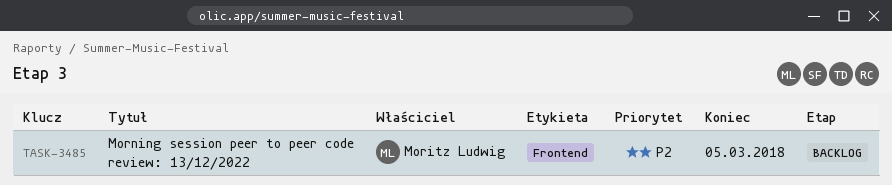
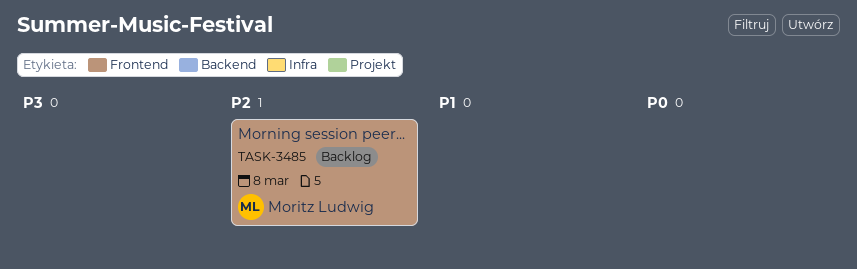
TASK-3485, due: Mar 5 -> Mar 8

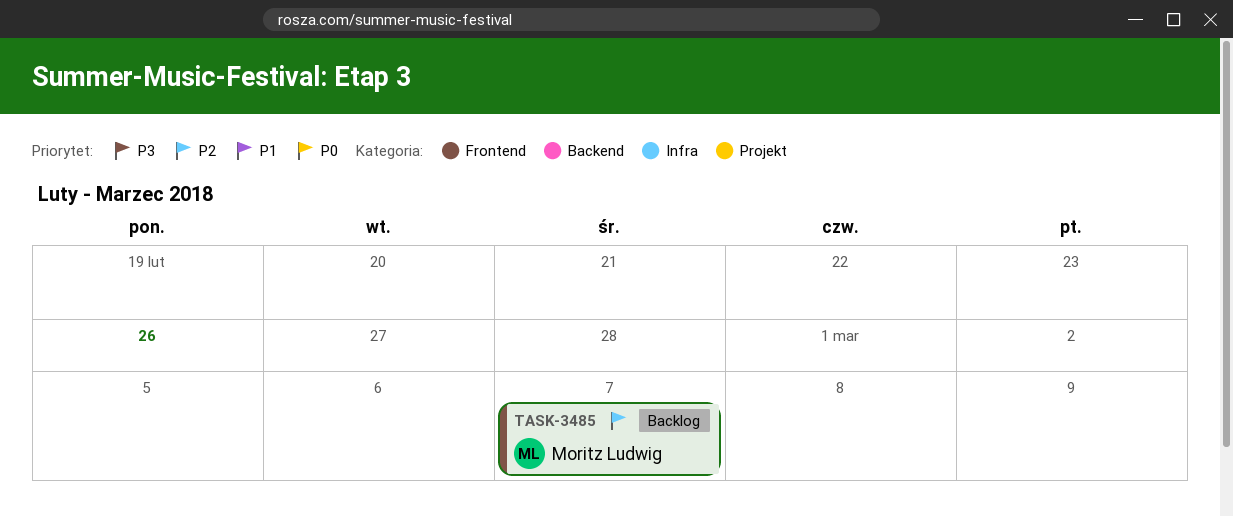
TASK-3485, due: Mar 8 -> Mar 7

